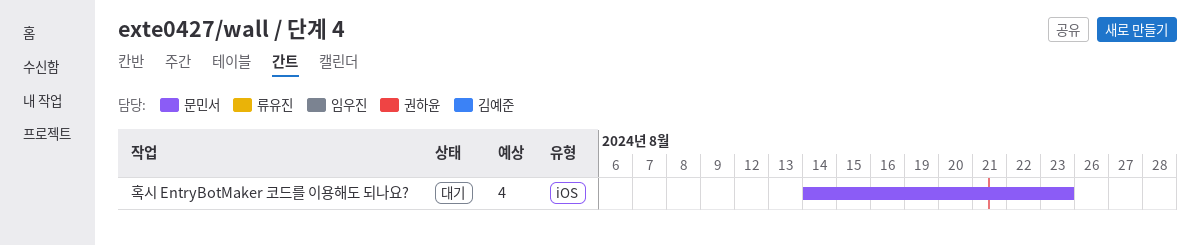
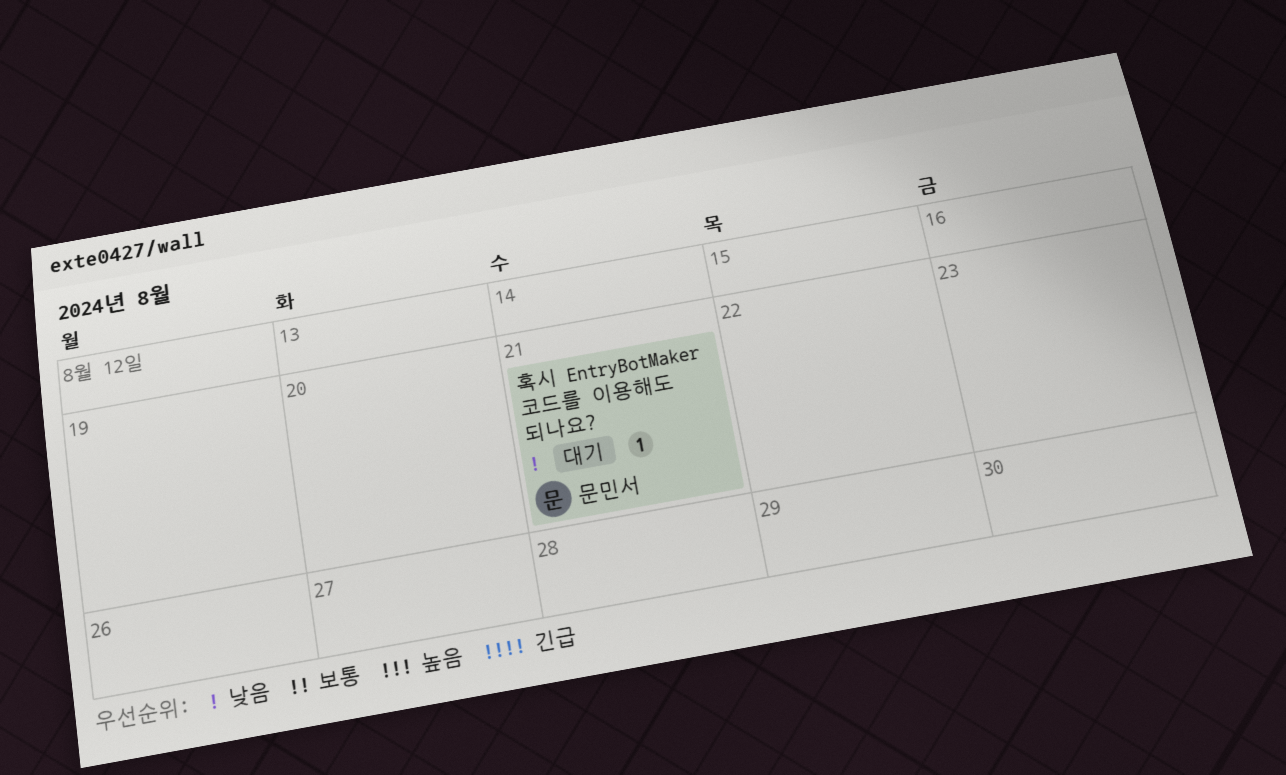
혹시 EntryBotMaker 코드를 이용해도 되나요?, estimate: 4 -> 1
혹시 EntryBotMaker 코드를 이용해도 되나요?, due: Aug 23 -> Aug 21

